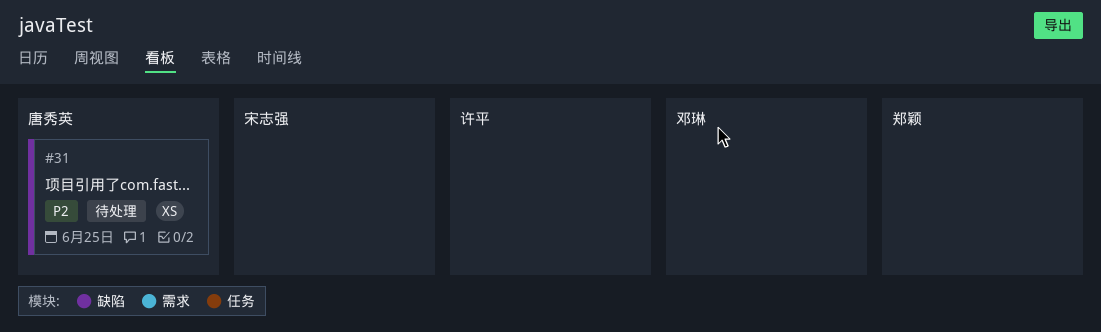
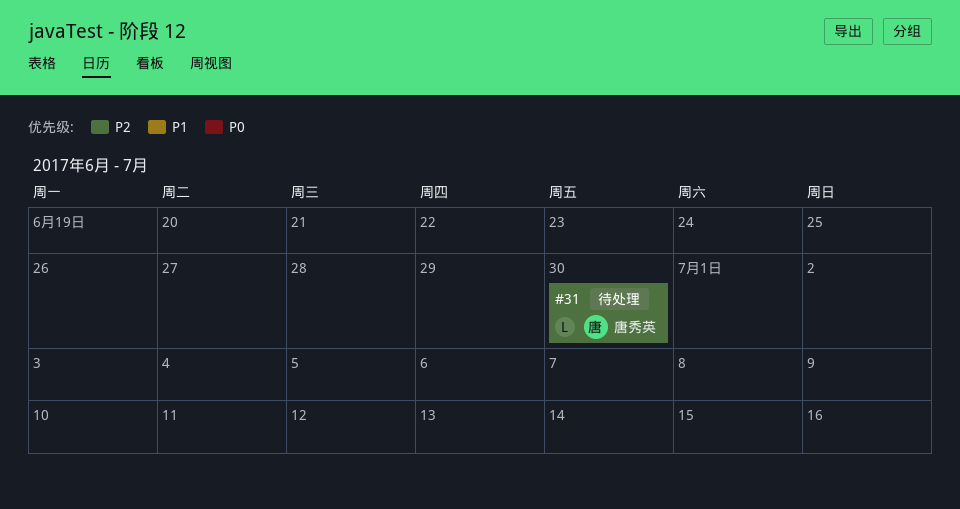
#31, estimate: XS -> L
#31, due: Jun 25 -> Jun 30

